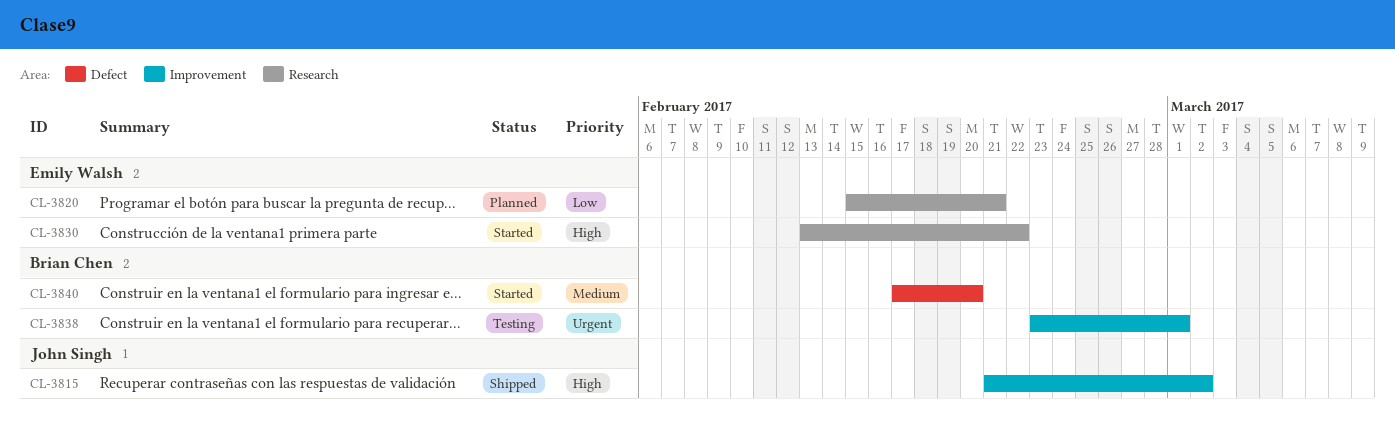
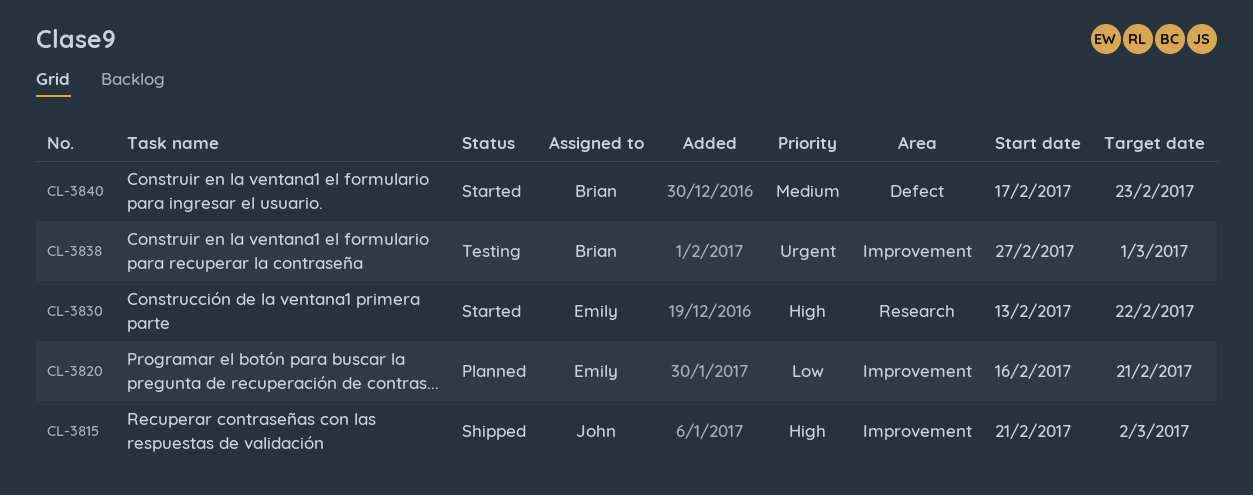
CL-3820, label: Research -> Improvement
CL-3820, start: Feb 15 -> Feb 16
CL-3838, start: Feb 23 -> Feb 27
CL-3840, due: Feb 20 -> Feb 23

